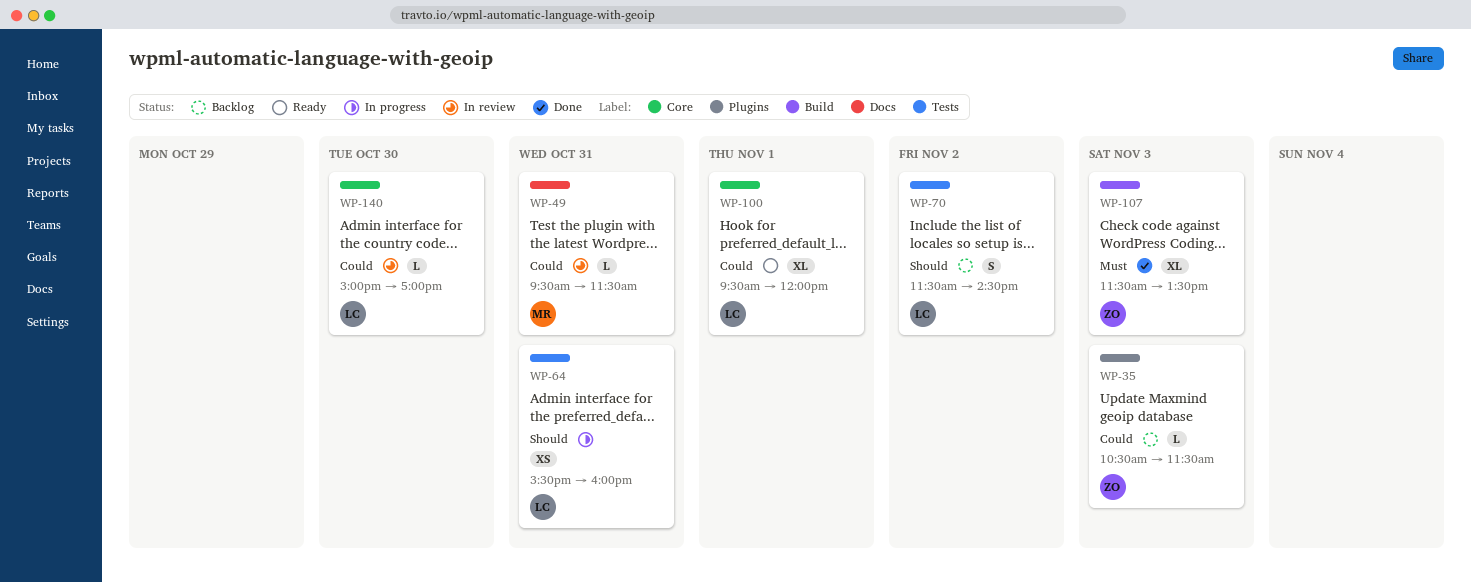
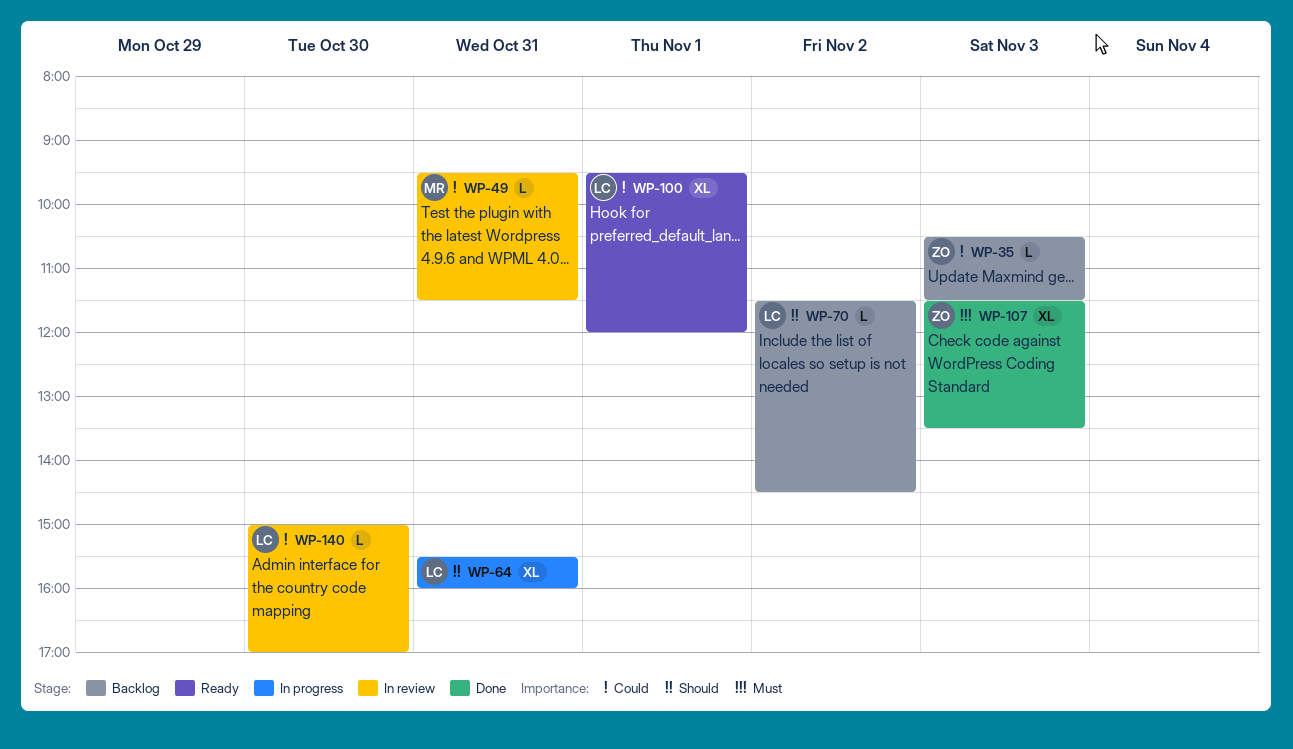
WP-64, estimate: XS -> XL
WP-70, estimate: S -> L

